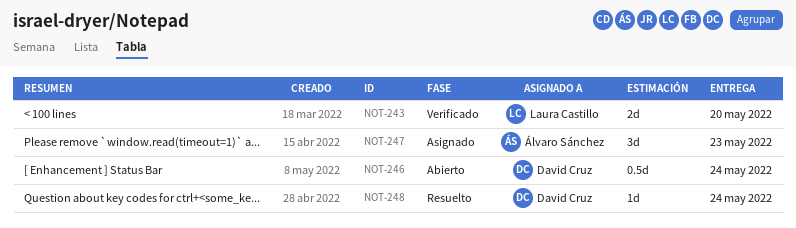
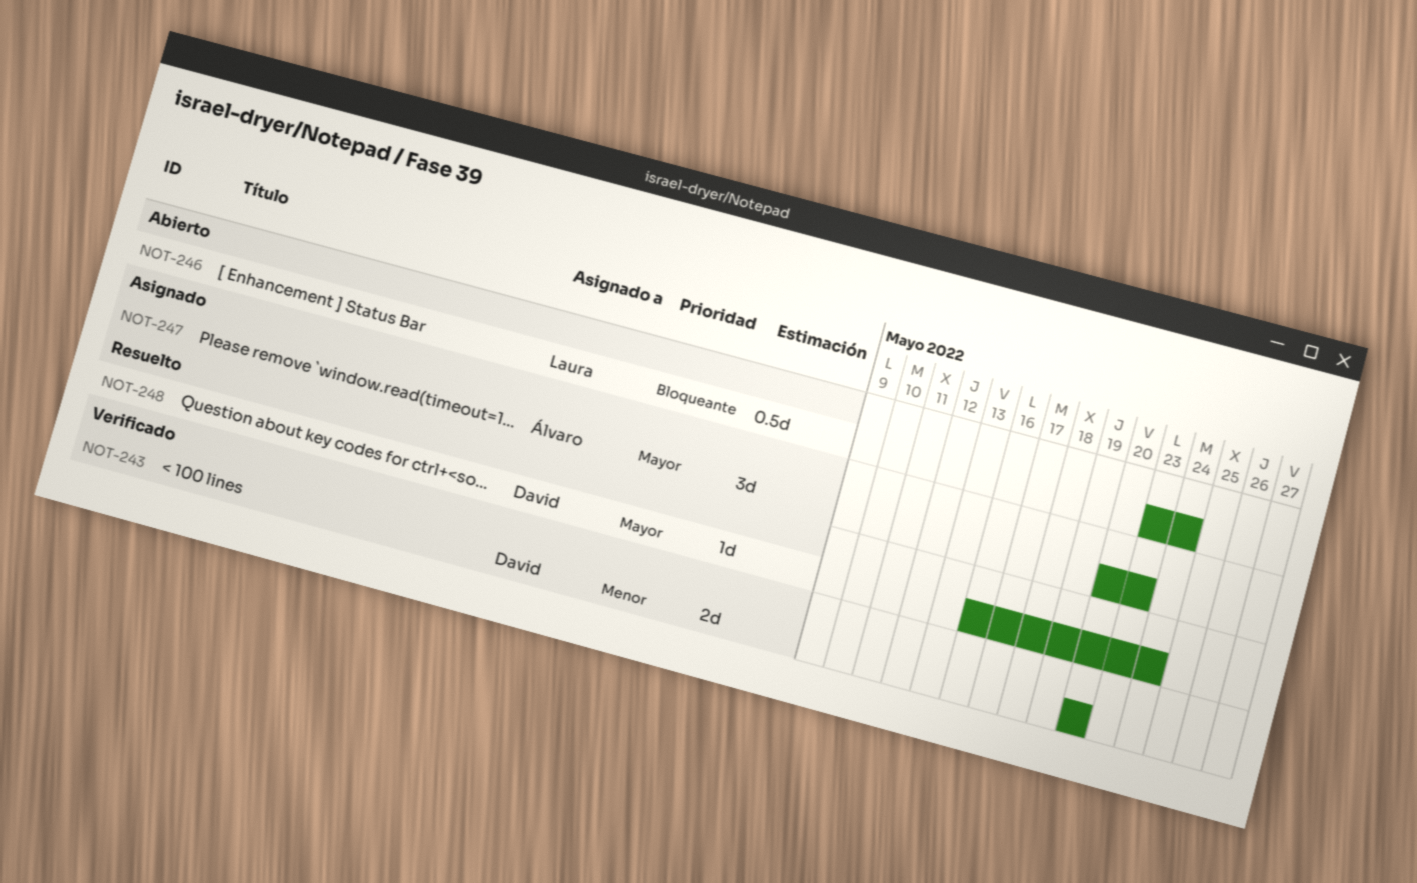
NOT-243, owner: Laura Castillo -> David Cruz
NOT-246, owner: David Cruz -> Laura Castillo

